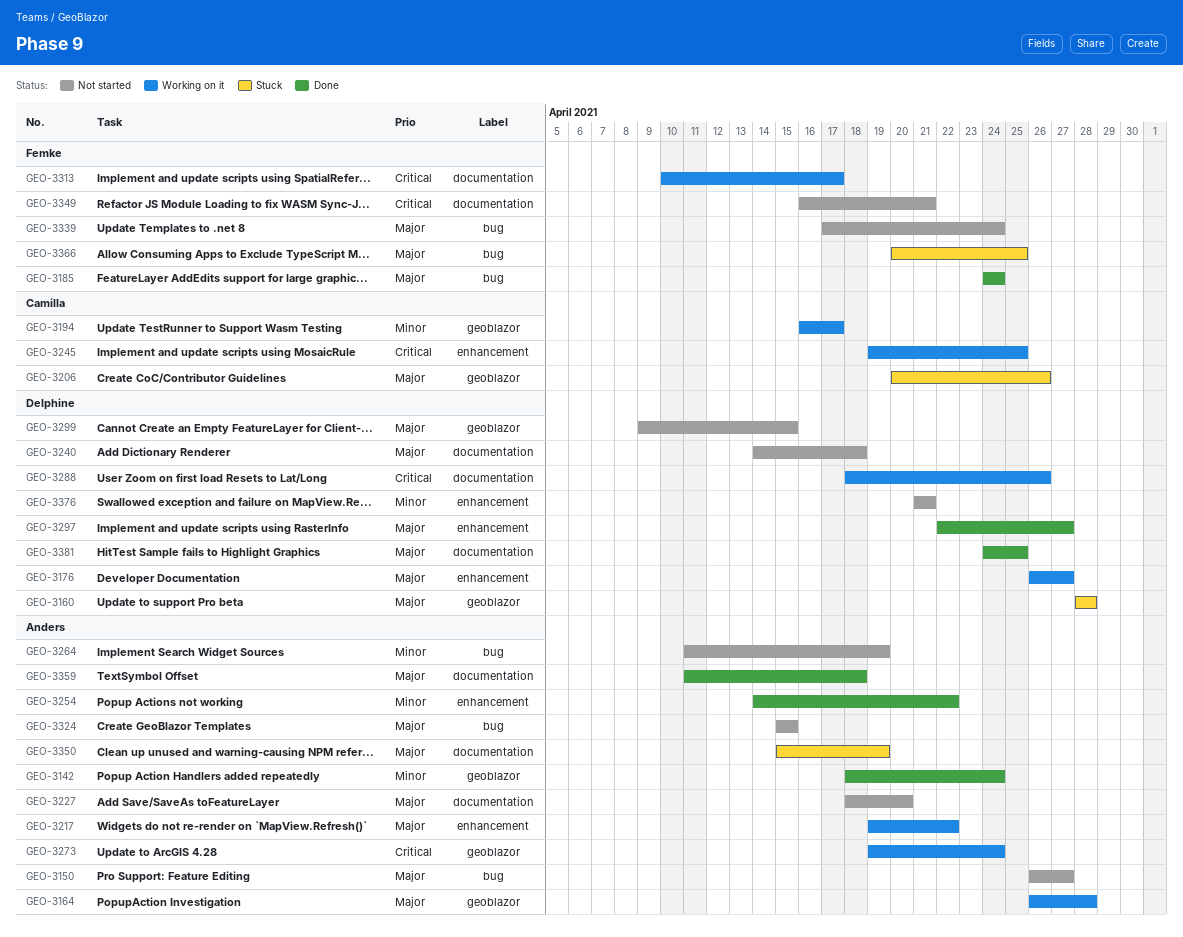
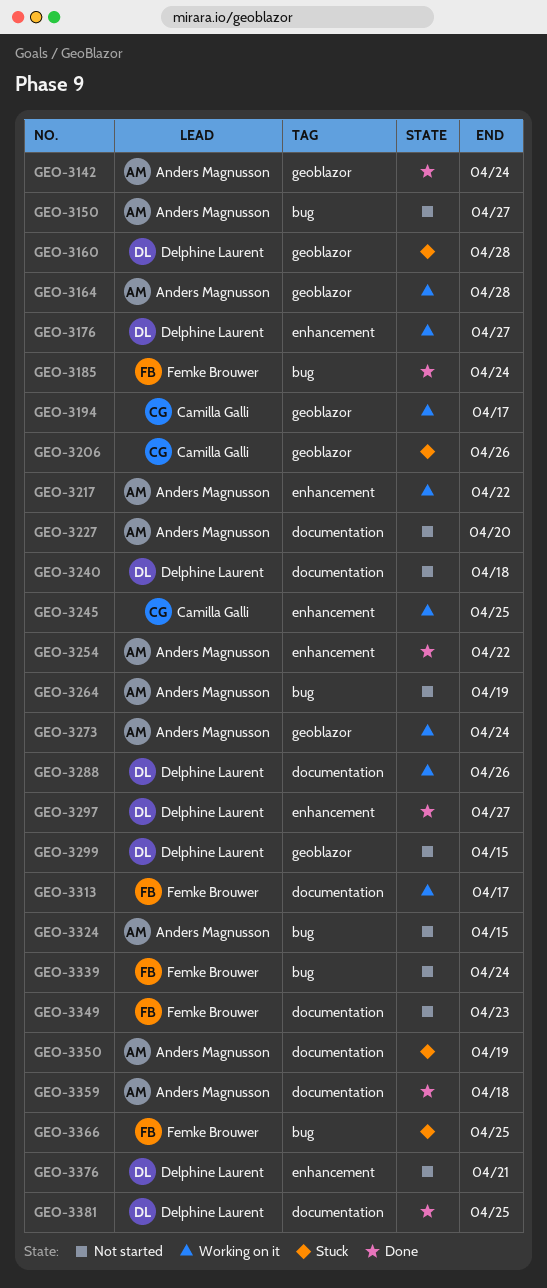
GEO-3349, due: Apr 21 -> Apr 23

